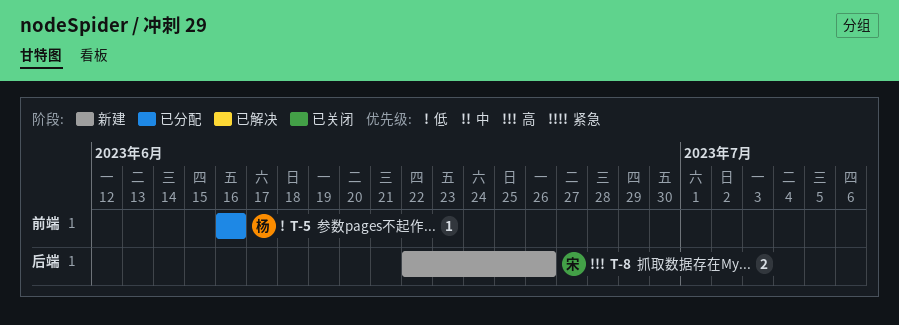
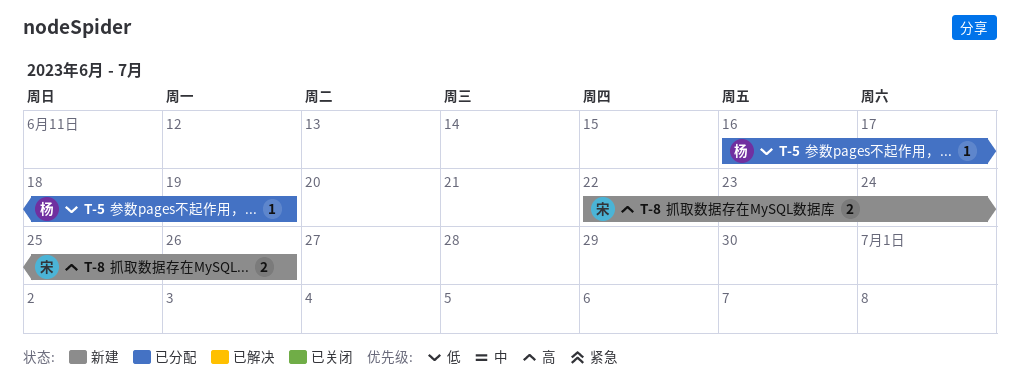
T-5, due: Jun 16 -> Jun 19

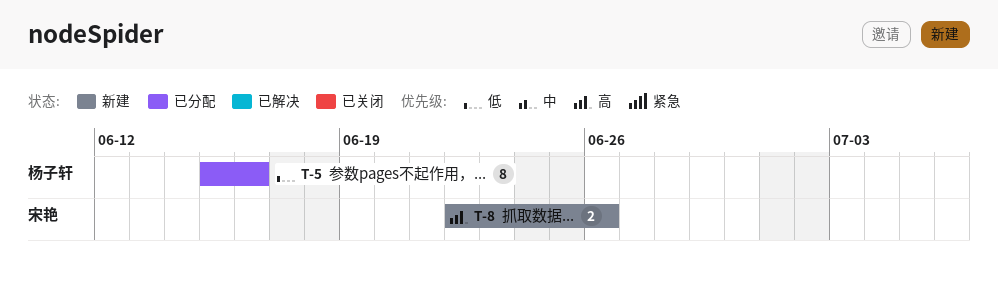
T-5, estimate: 1 -> 8
T-5, start: Jun 16 -> Jun 15
T-5, due: Jun 19 -> Jun 16

